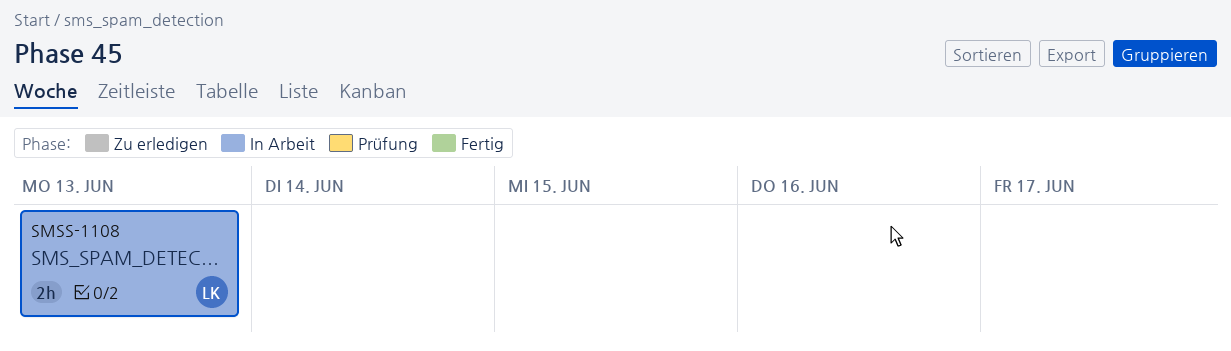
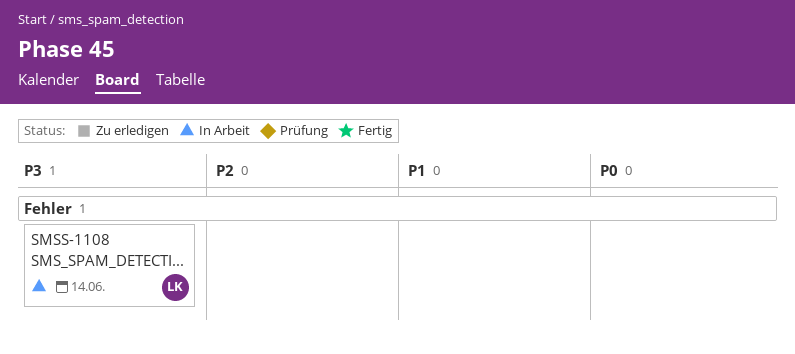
SMSS-1108, due: Jun 13 -> Jun 14

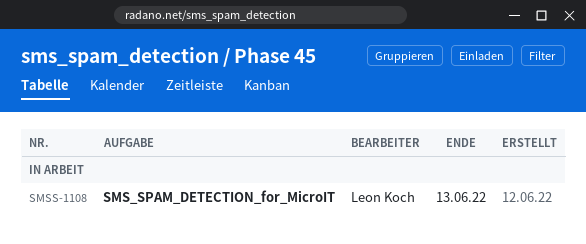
SMSS-1108, due: Jun 14 -> Jun 13

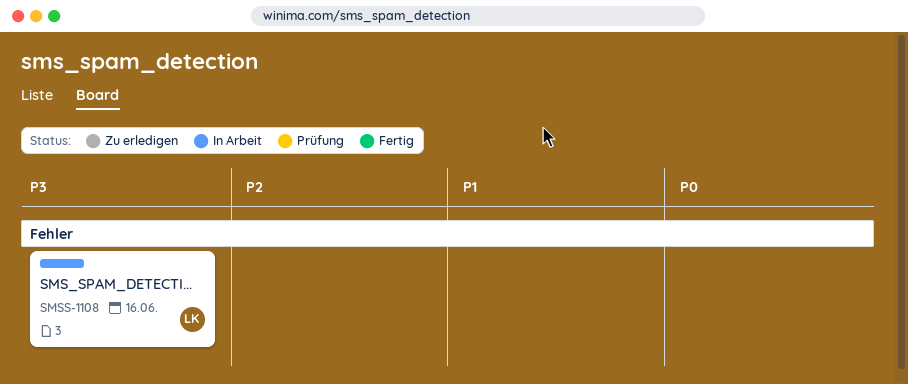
SMSS-1108, due: Jun 13 -> Jun 16

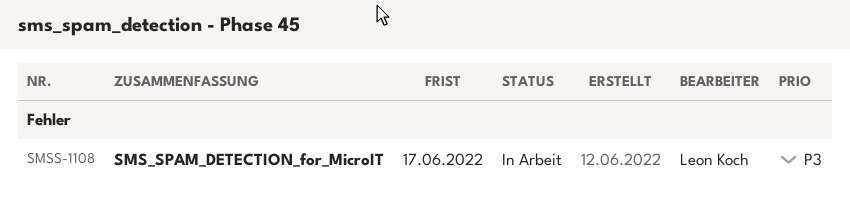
SMSS-1108, due: Jun 16 -> Jun 17

